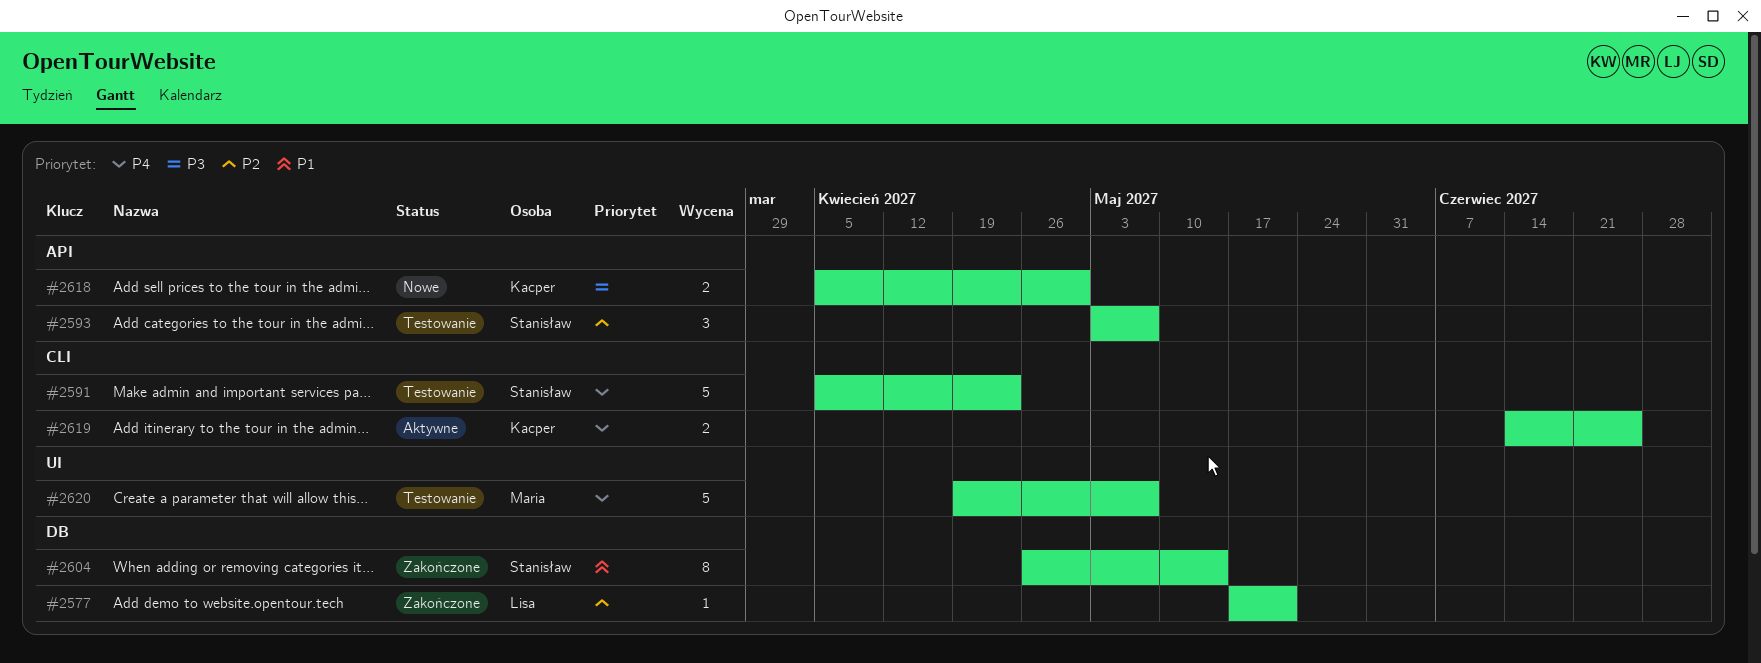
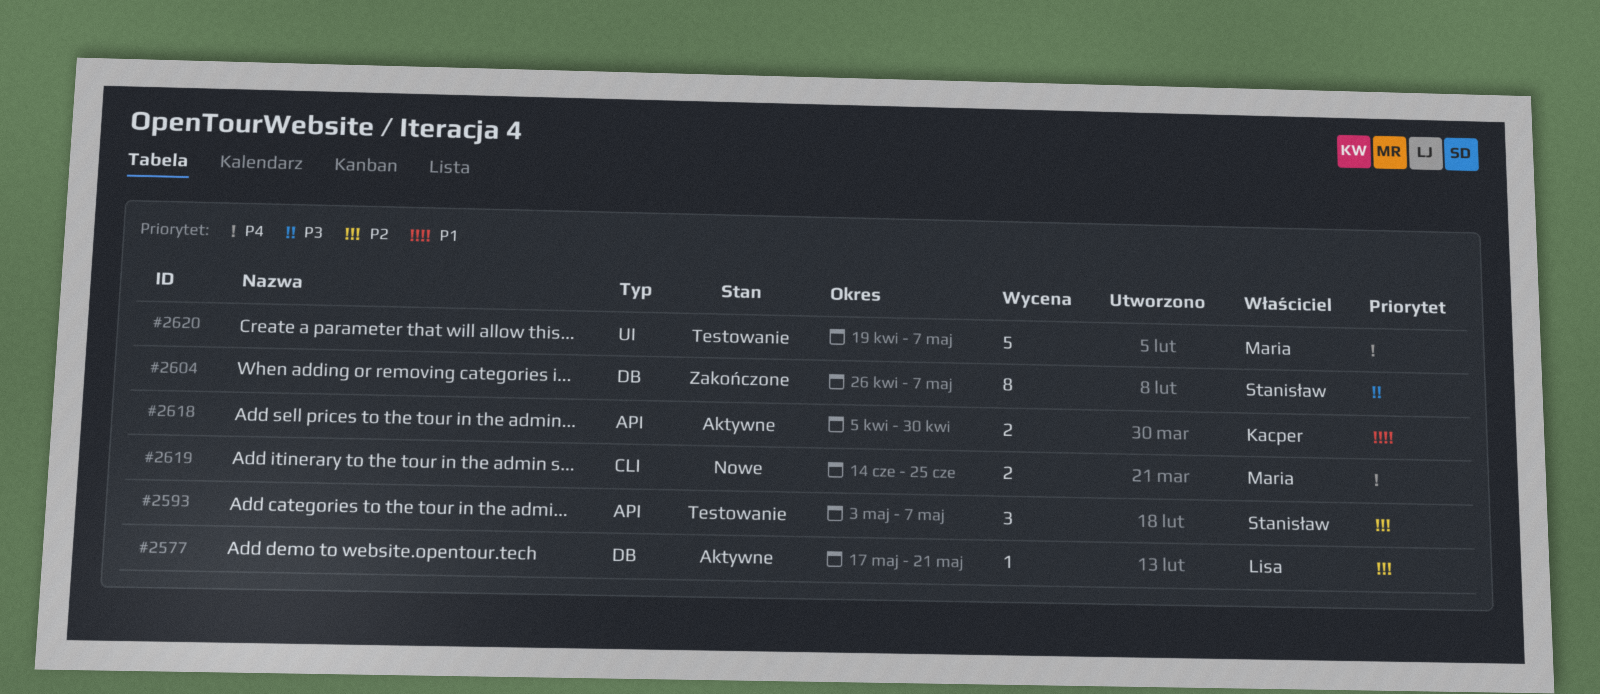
#2577, status: Zakończone -> Aktywne
#2591: present -> none
#2604, priority: P1 -> P3
#2604, due: May 14 -> May 7
#2618, status: Nowe -> Aktywne
#2618, priority: P3 -> P1
#2619, status: Aktywne -> Nowe
#2619, owner: Kacper -> Maria

